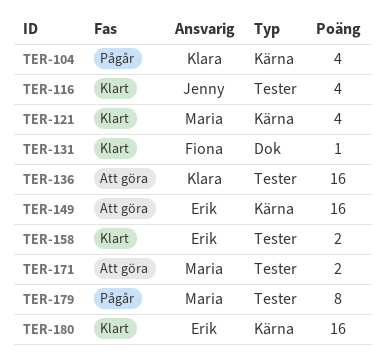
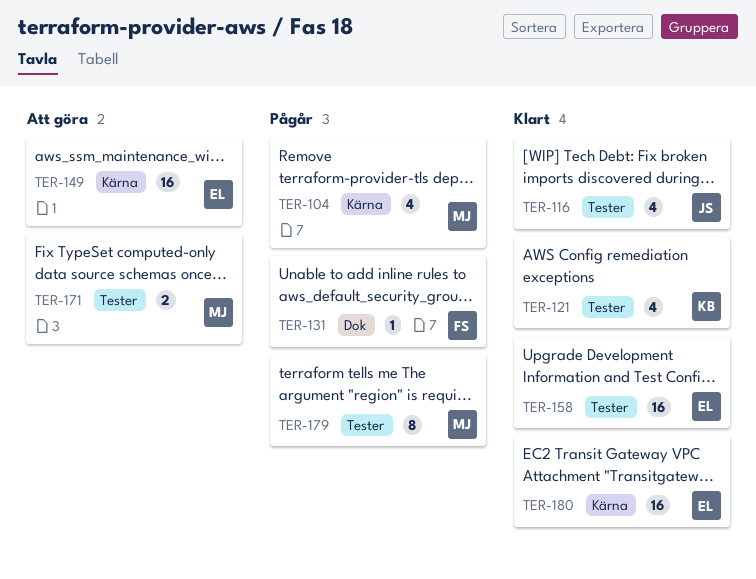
TER-104, owner: Klara -> Maria
TER-121, owner: Maria -> Klara
TER-121, label: Kärna -> Tester
TER-131, status: Klart -> Pågår
TER-136: present -> none
TER-158, estimate: 2 -> 16

